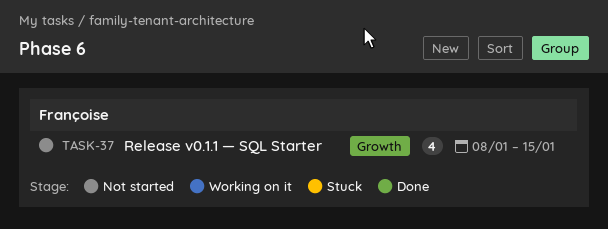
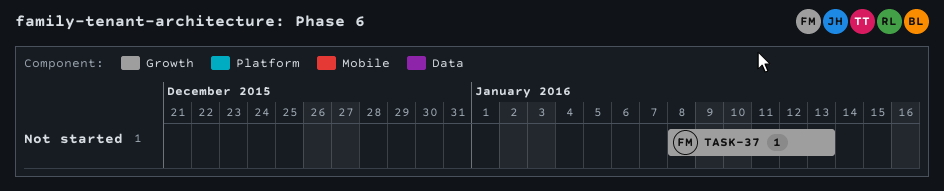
TASK-37, estimate: 4 -> 1
TASK-37, due: Jan 15 -> Jan 13

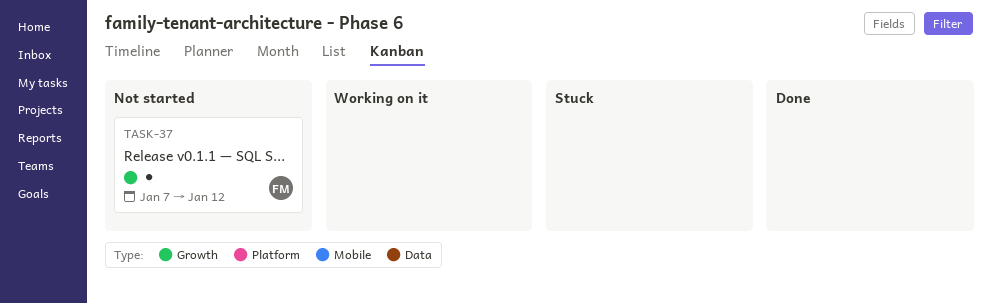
TASK-37, start: Jan 8 -> Jan 7
TASK-37, due: Jan 13 -> Jan 12

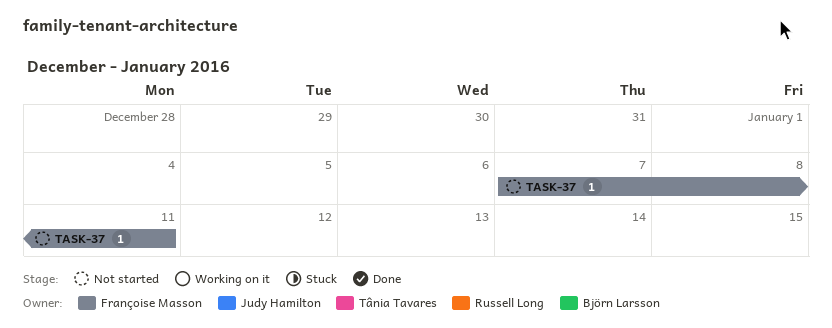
TASK-37, due: Jan 12 -> Jan 11

